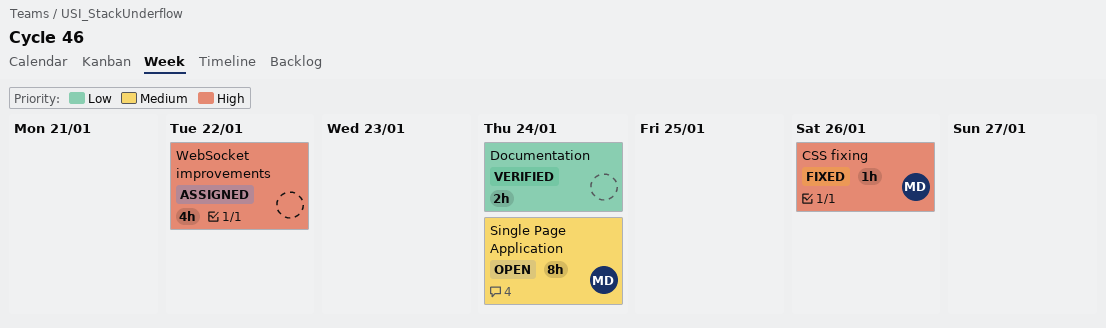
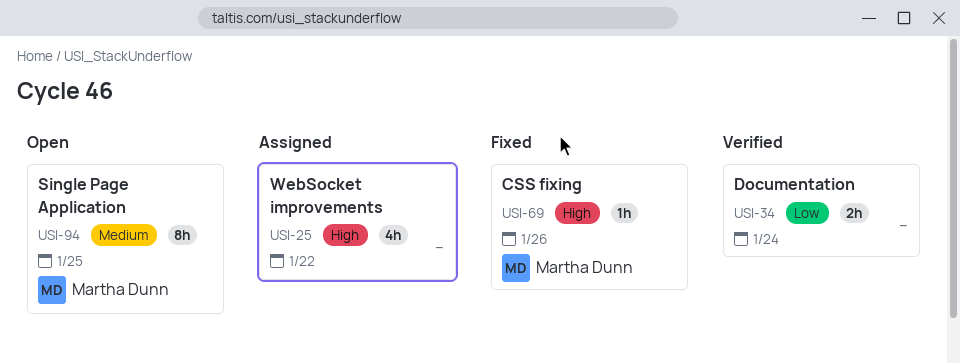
Single Page Application, due: Jan 24 -> Jan 25

